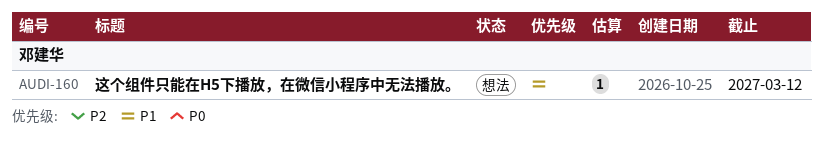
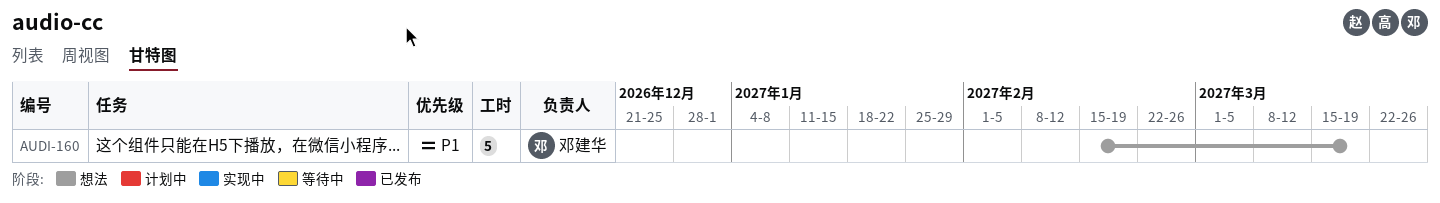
AUDI-160, estimate: 1 -> 5
AUDI-160, due: Mar 12 -> Mar 19

